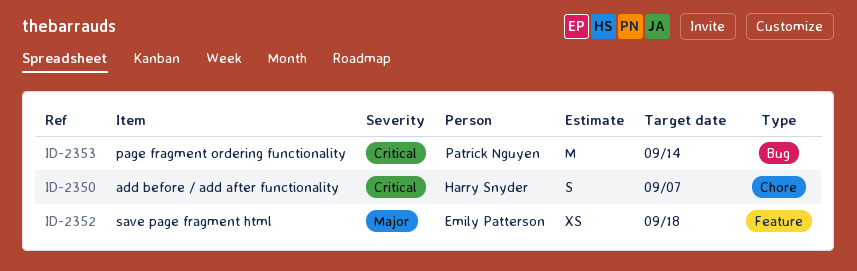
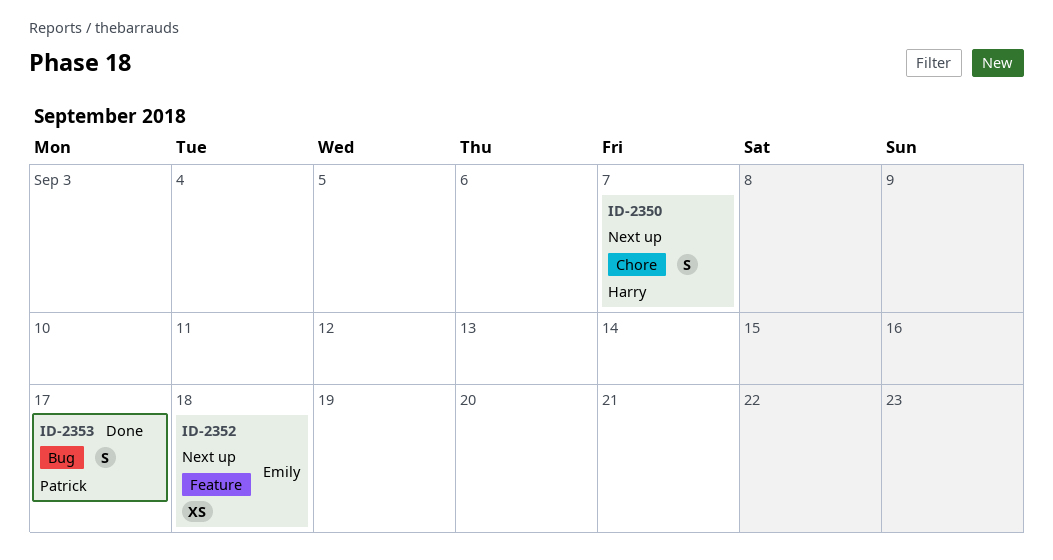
ID-2353, estimate: M -> S
ID-2353, due: Sep 14 -> Sep 17

